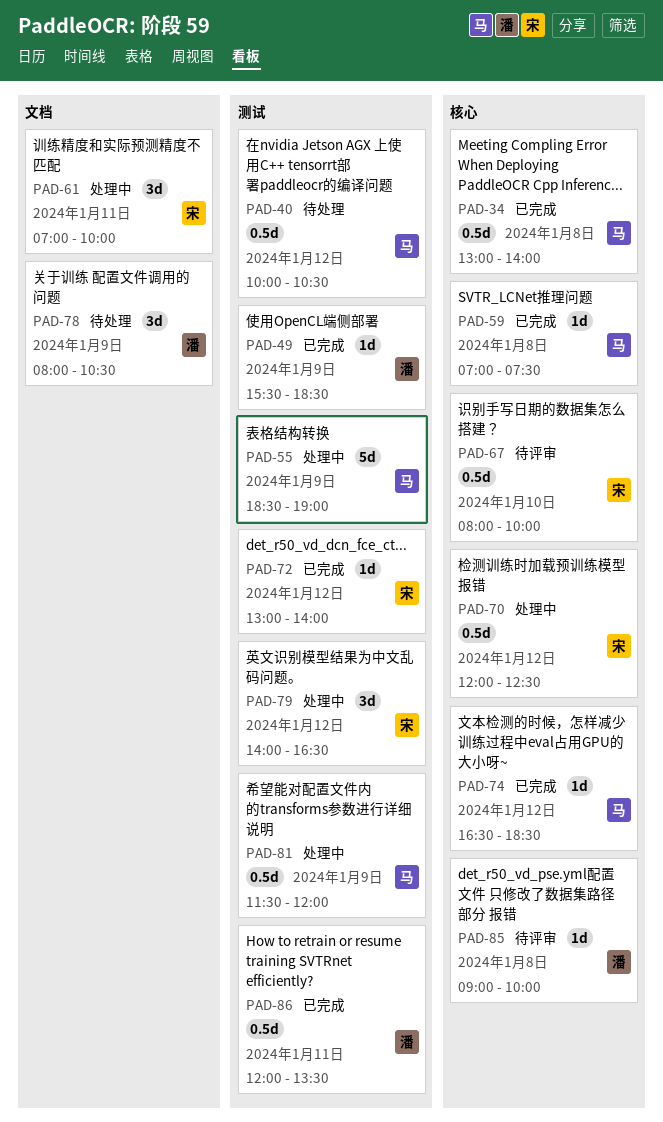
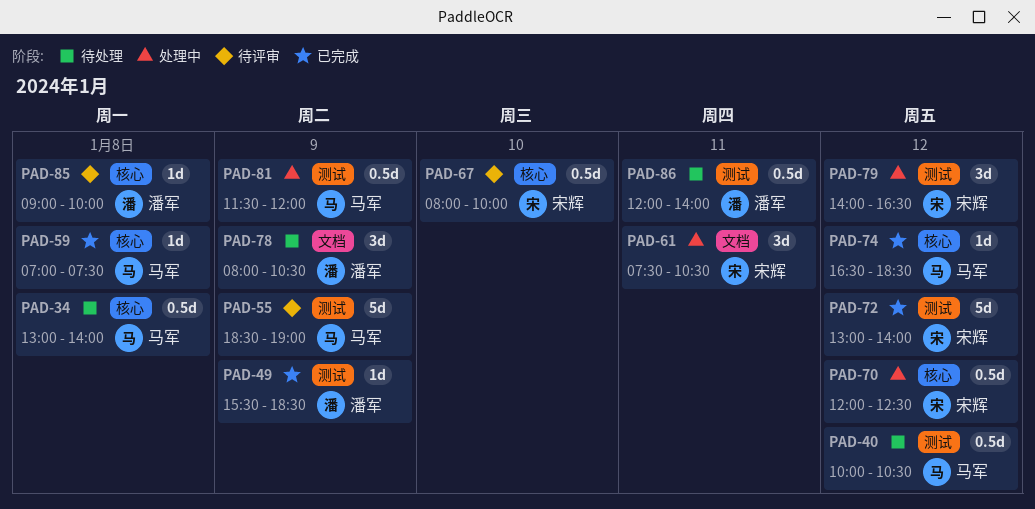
PAD-34, status: 已完成 -> 待处理
PAD-55, status: 处理中 -> 待评审
PAD-61, begins: 07:00 -> 07:30
PAD-61, ends: 10:00 -> 10:30
PAD-72, estimate: 1d -> 5d
PAD-86, status: 已完成 -> 待处理
PAD-86, ends: 13:30 -> 14:00

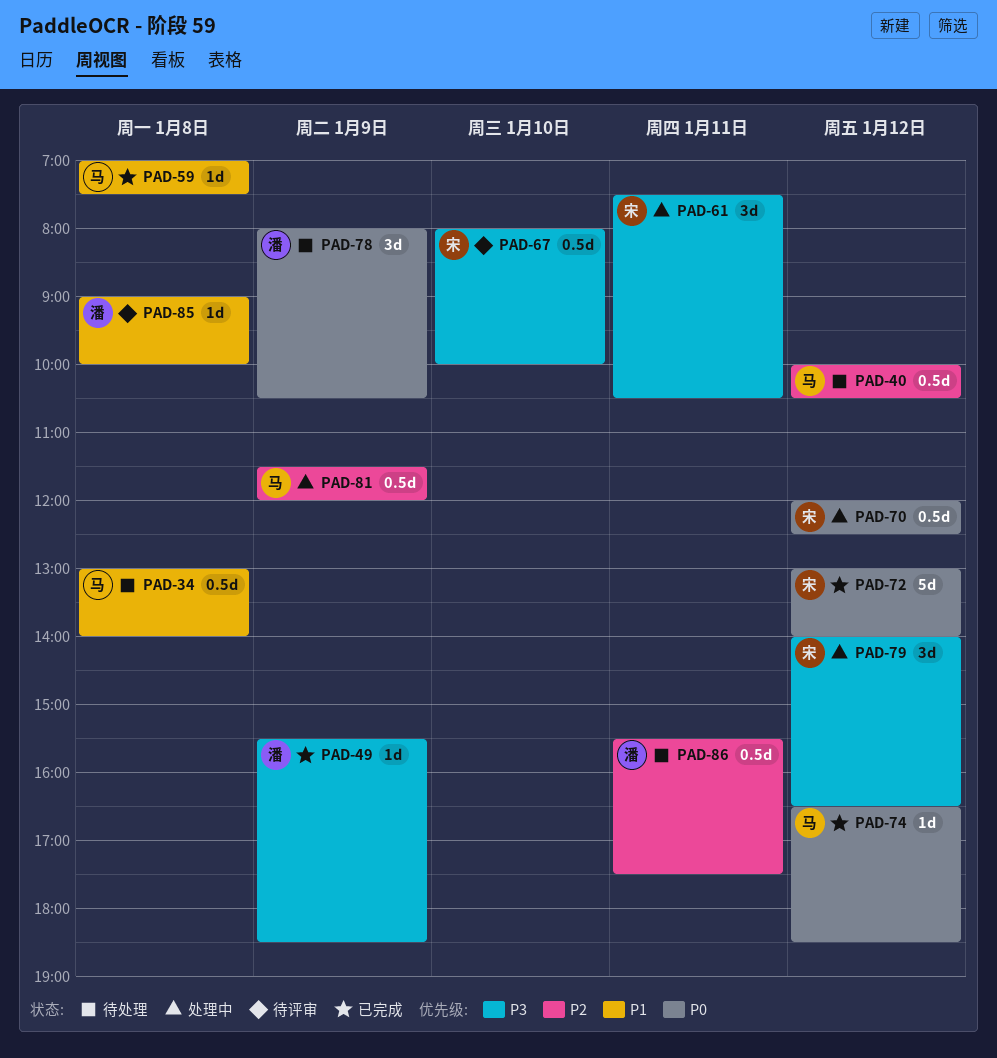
PAD-55: present -> none
PAD-86, begins: 12:00 -> 15:30
PAD-86, ends: 14:00 -> 17:30

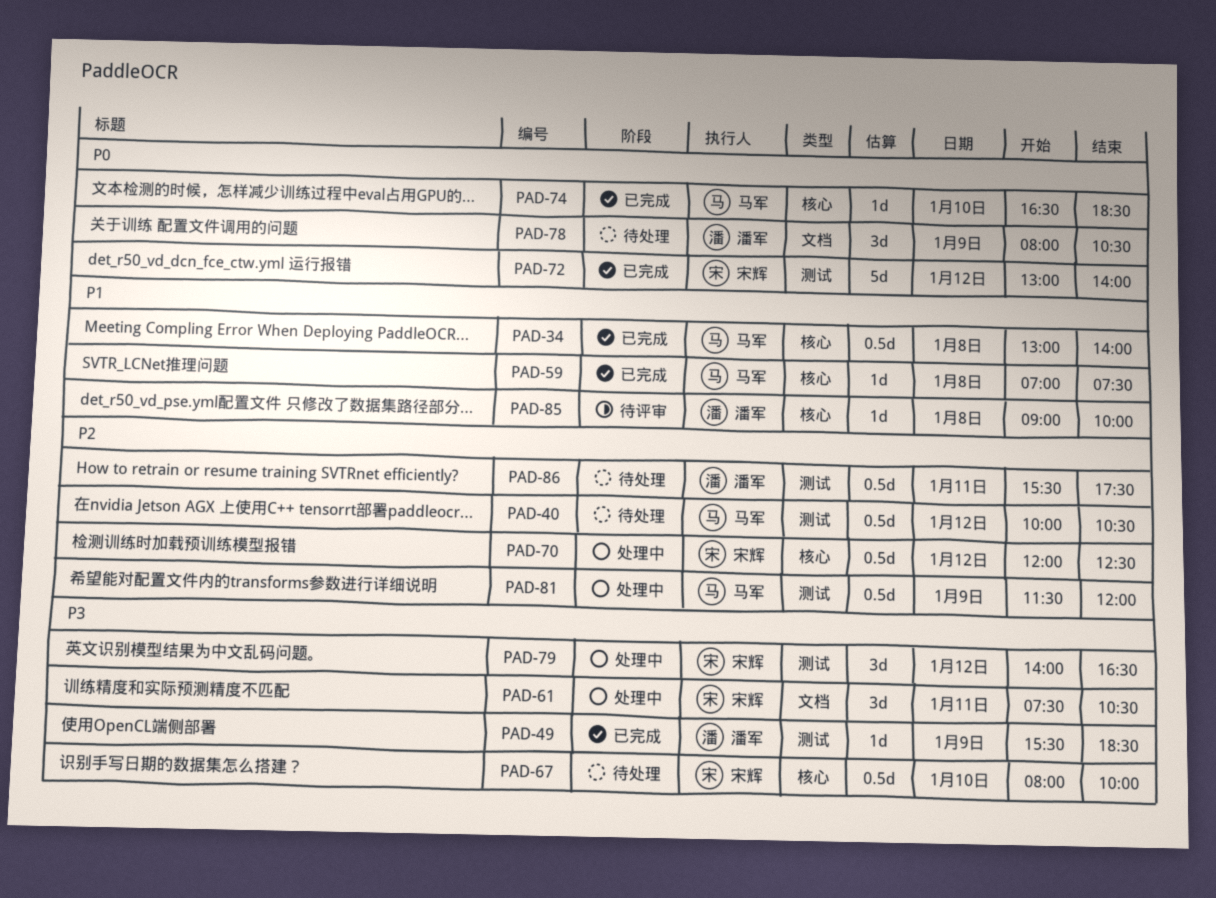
PAD-34, status: 待处理 -> 已完成
PAD-67, status: 待评审 -> 待处理
PAD-70, priority: P0 -> P2
PAD-74, day: Jan 12 -> Jan 10

